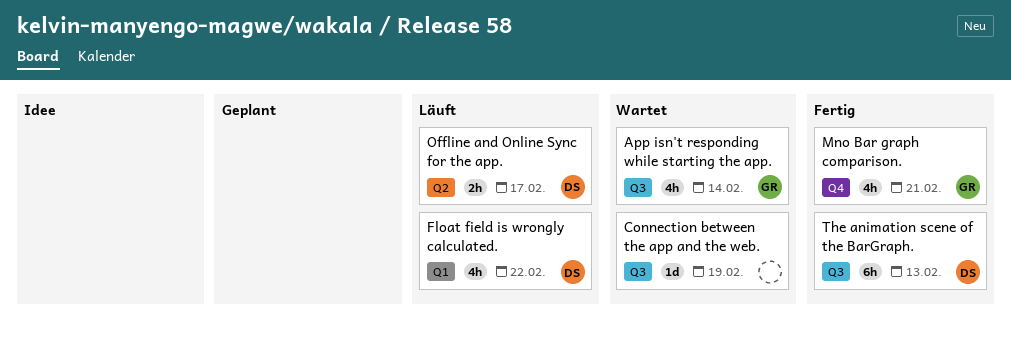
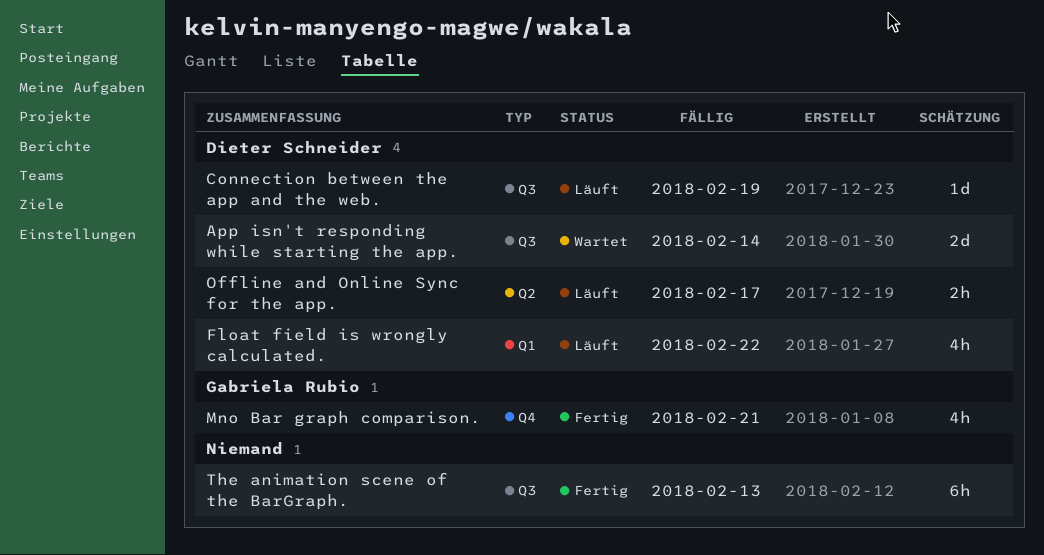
App isn't responding while starting the app., owner: Gabriela Rubio -> Dieter Schneider
App isn't responding while starting the app., estimate: 4h -> 2d
Connection between the app and the web., status: Wartet -> Läuft
Connection between the app and the web., owner: none -> Dieter Schneider
The animation scene of the BarGraph., owner: Dieter Schneider -> none

